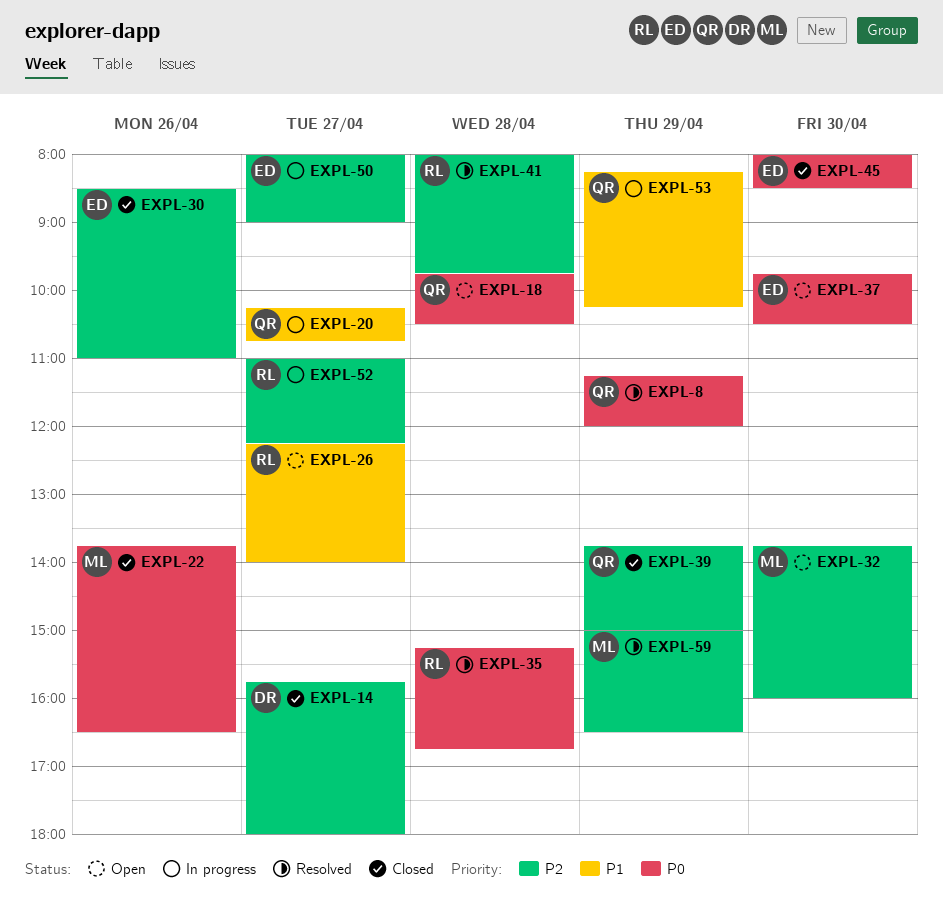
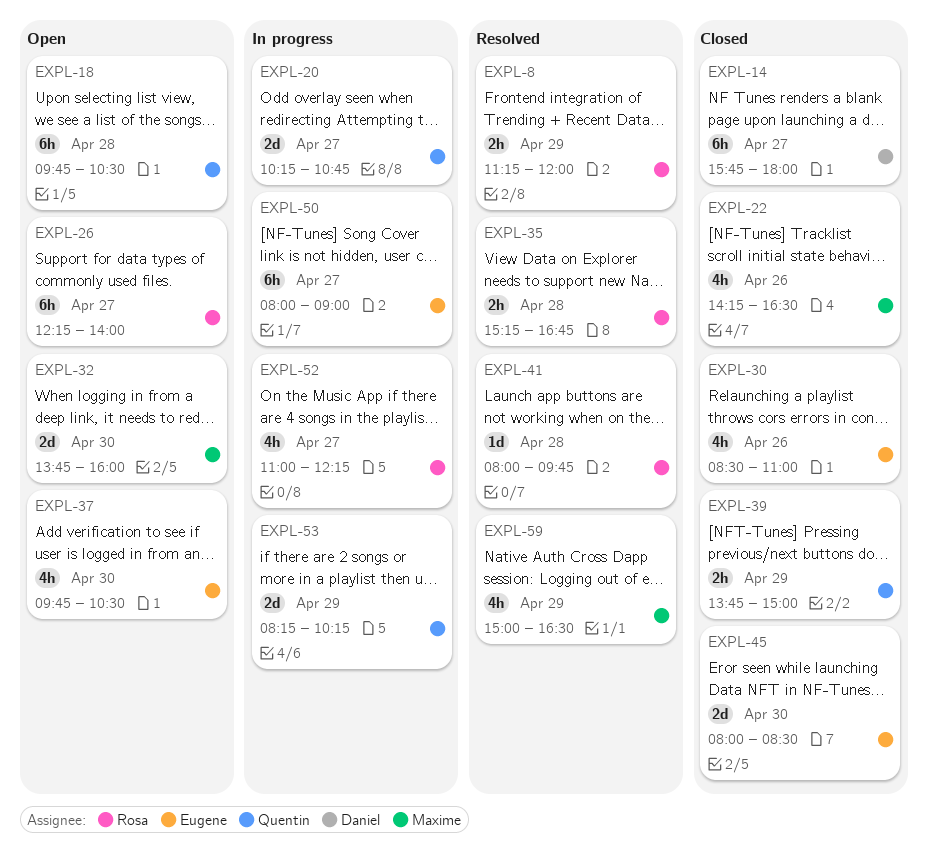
EXPL-8, owner: Quentin -> Rosa
EXPL-22, begins: 13:45 -> 14:15

